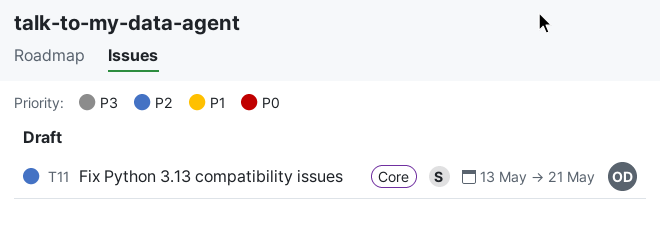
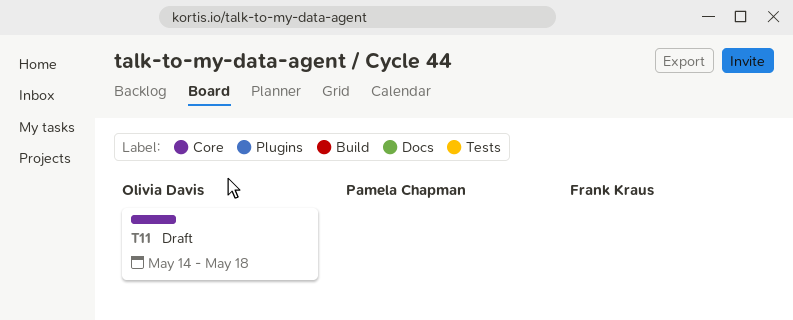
T11, start: May 13 -> May 14
T11, due: May 21 -> May 18

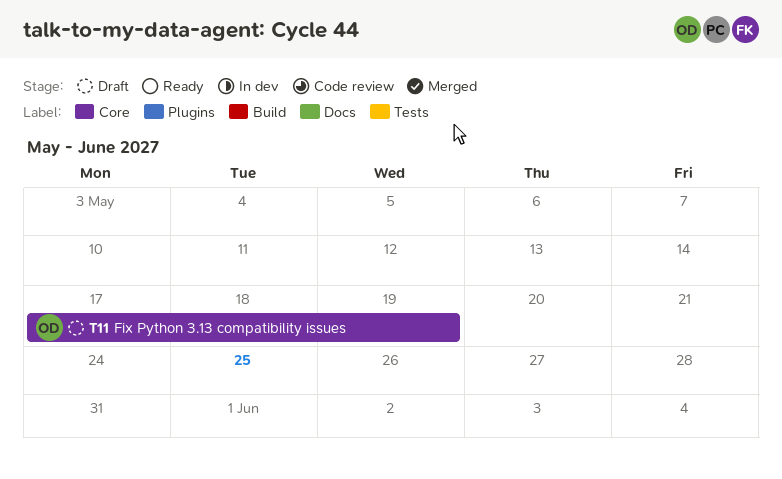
T11, start: May 14 -> May 17
T11, due: May 18 -> May 19

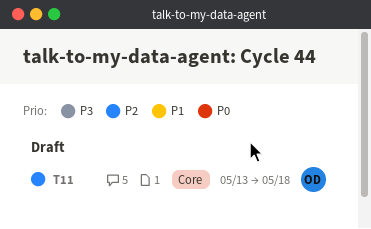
T11, start: May 17 -> May 13
T11, due: May 19 -> May 18

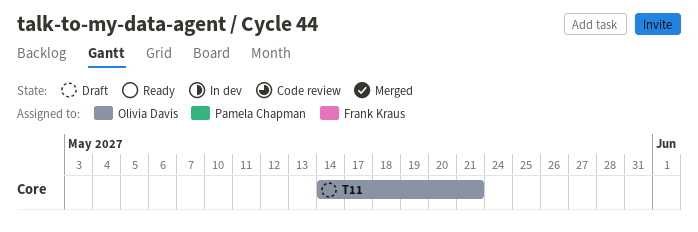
T11, start: May 13 -> May 14
T11, due: May 18 -> May 21

